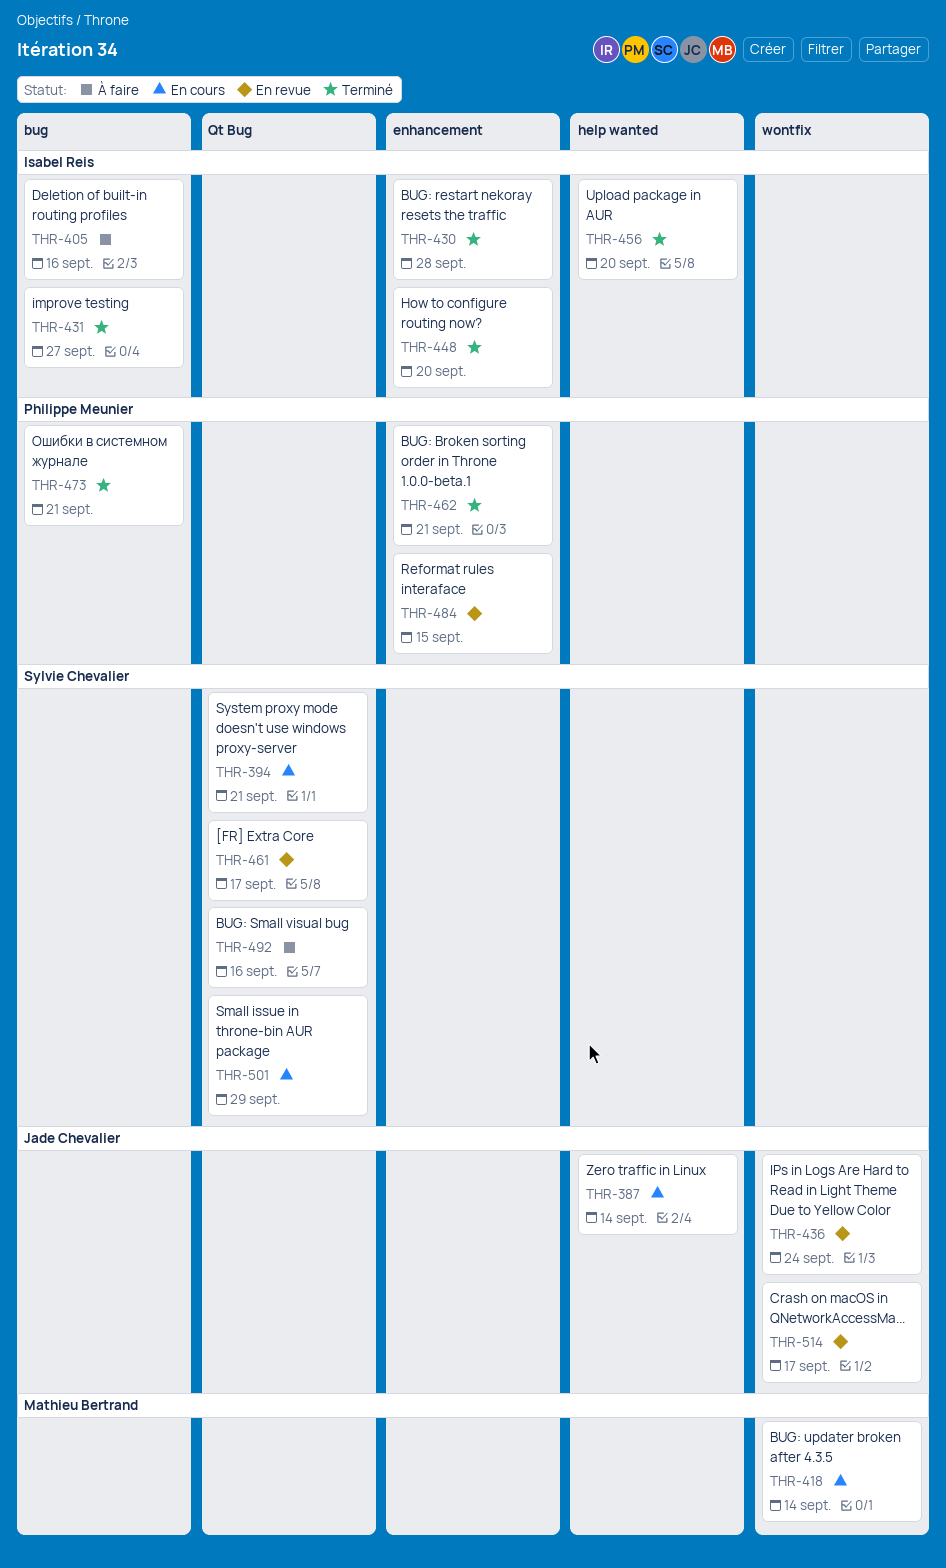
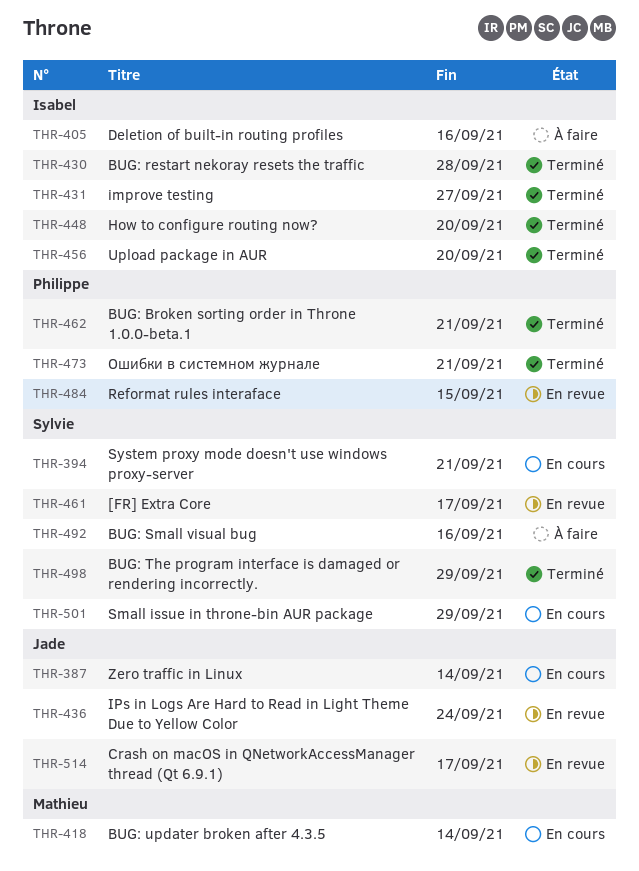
THR-498: none -> present

